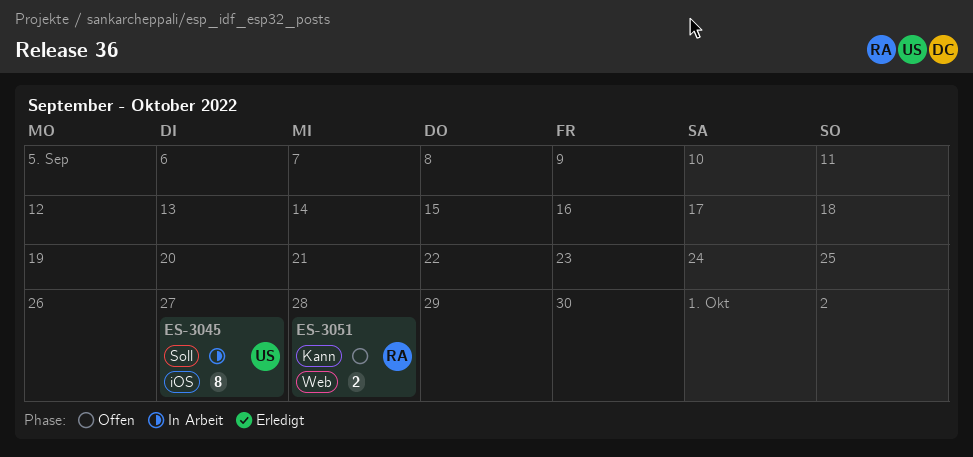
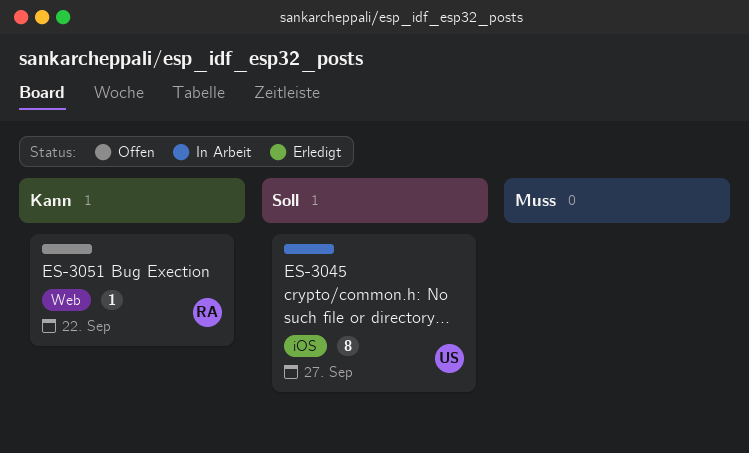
ES-3051, estimate: 2 -> 1
ES-3051, due: Sep 28 -> Sep 22

